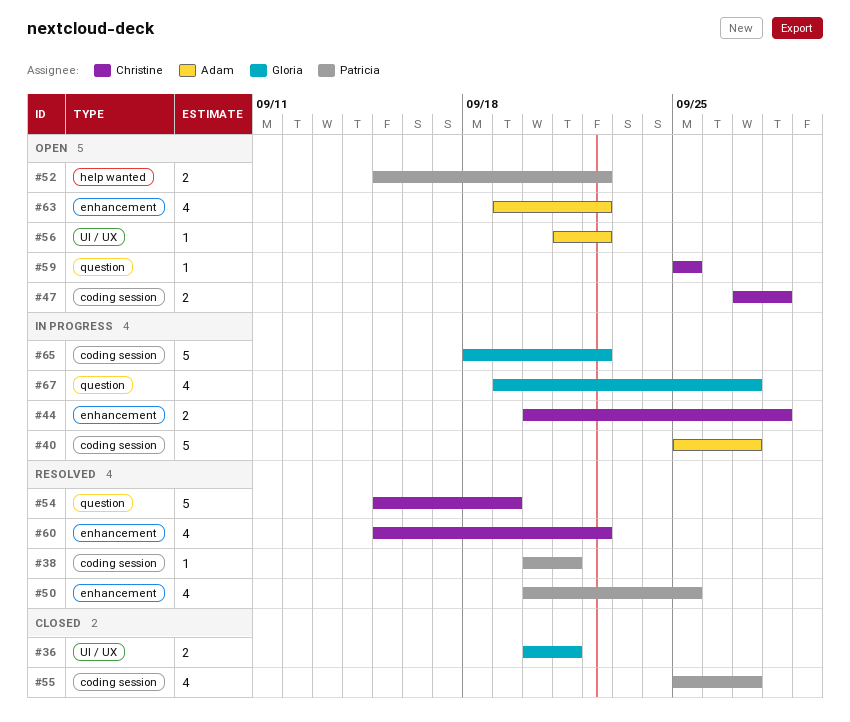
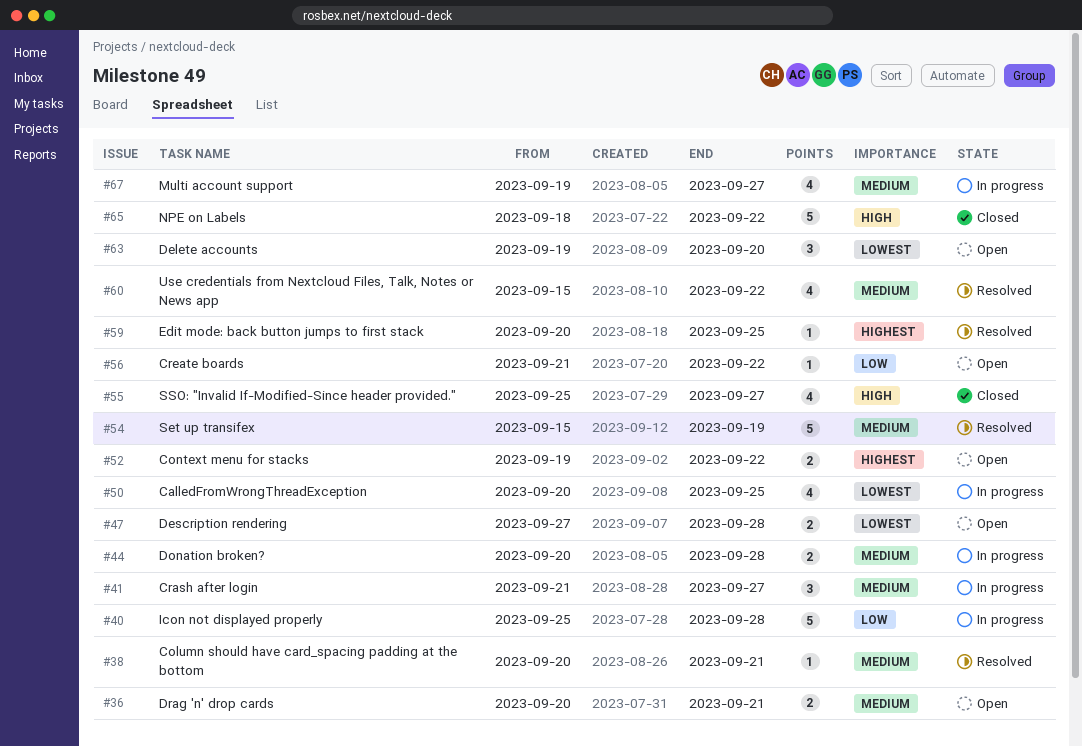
#36, status: Closed -> Open
#40, due: Sep 27 -> Sep 28
#41: none -> present
#50, status: Resolved -> In progress
#52, start: Sep 15 -> Sep 19
#59, status: Open -> Resolved
#59, start: Sep 25 -> Sep 20
#63, estimate: 4 -> 3
#63, due: Sep 22 -> Sep 20
#65, status: In progress -> Closed

